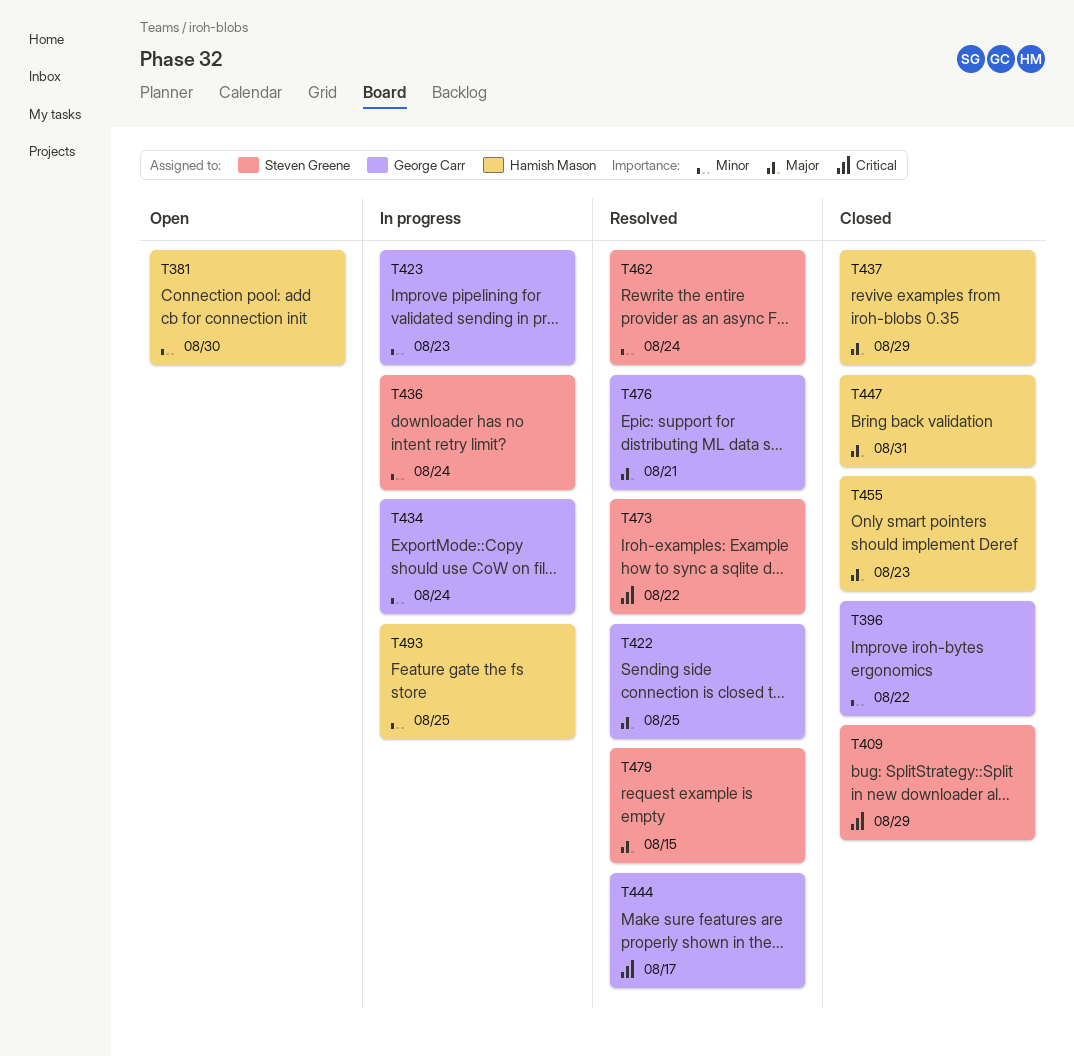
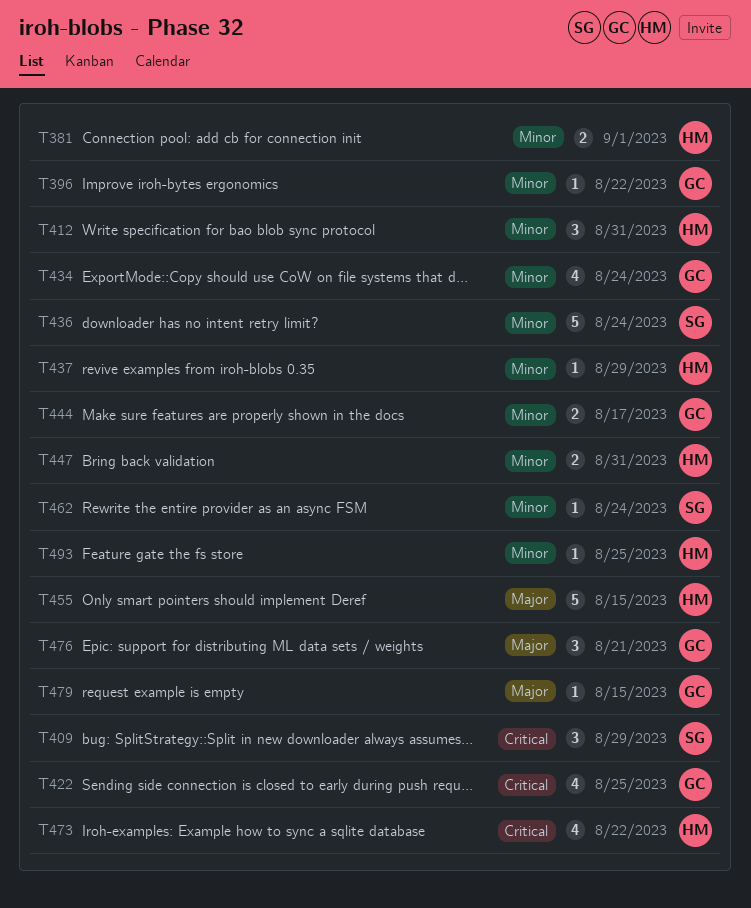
T381, due: Aug 30 -> Sep 1
T412: none -> present
T422, priority: Major -> Critical
T423: present -> none
T437, priority: Major -> Minor
T444, priority: Critical -> Minor
T447, priority: Major -> Minor
T455, due: Aug 23 -> Aug 15
T473, owner: Steven Greene -> Hamish Mason
T479, owner: Steven Greene -> George Carr

